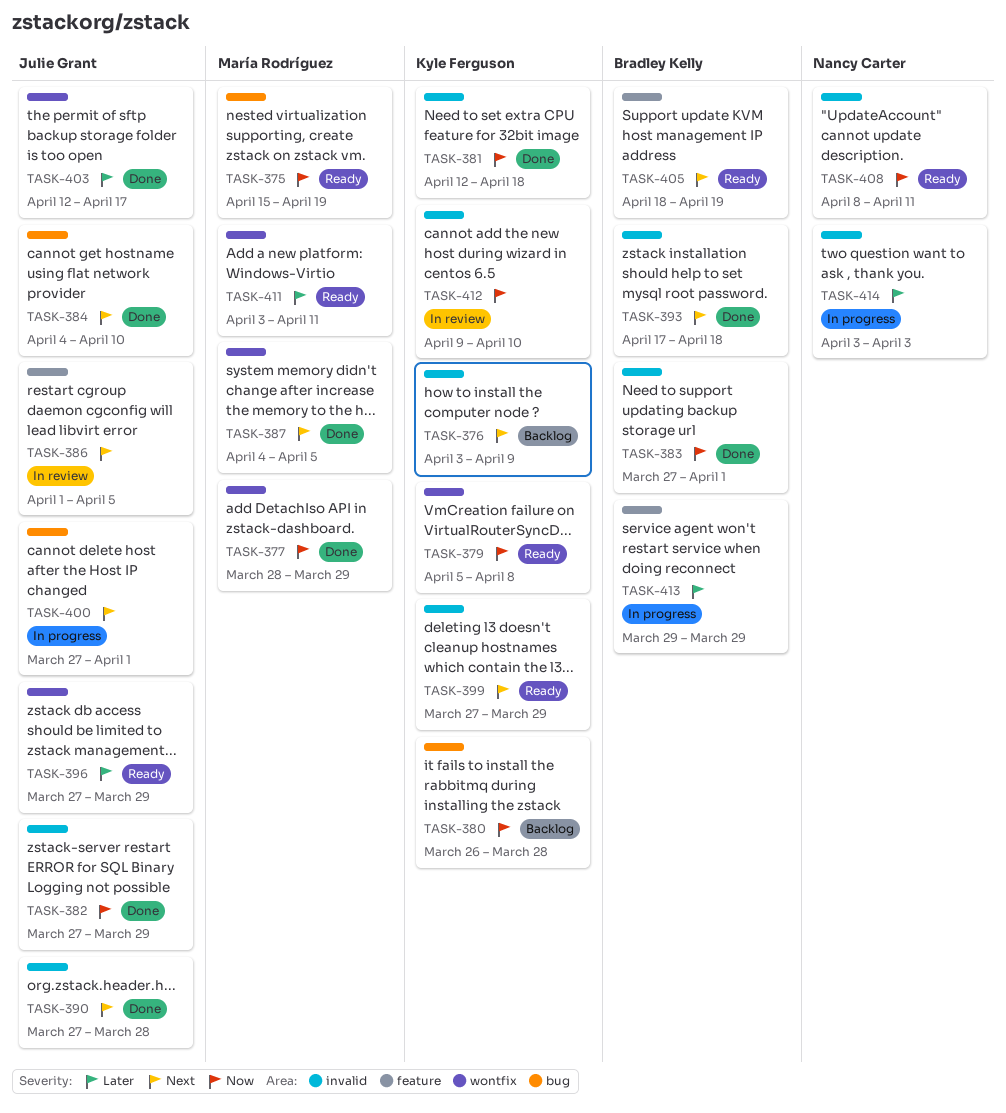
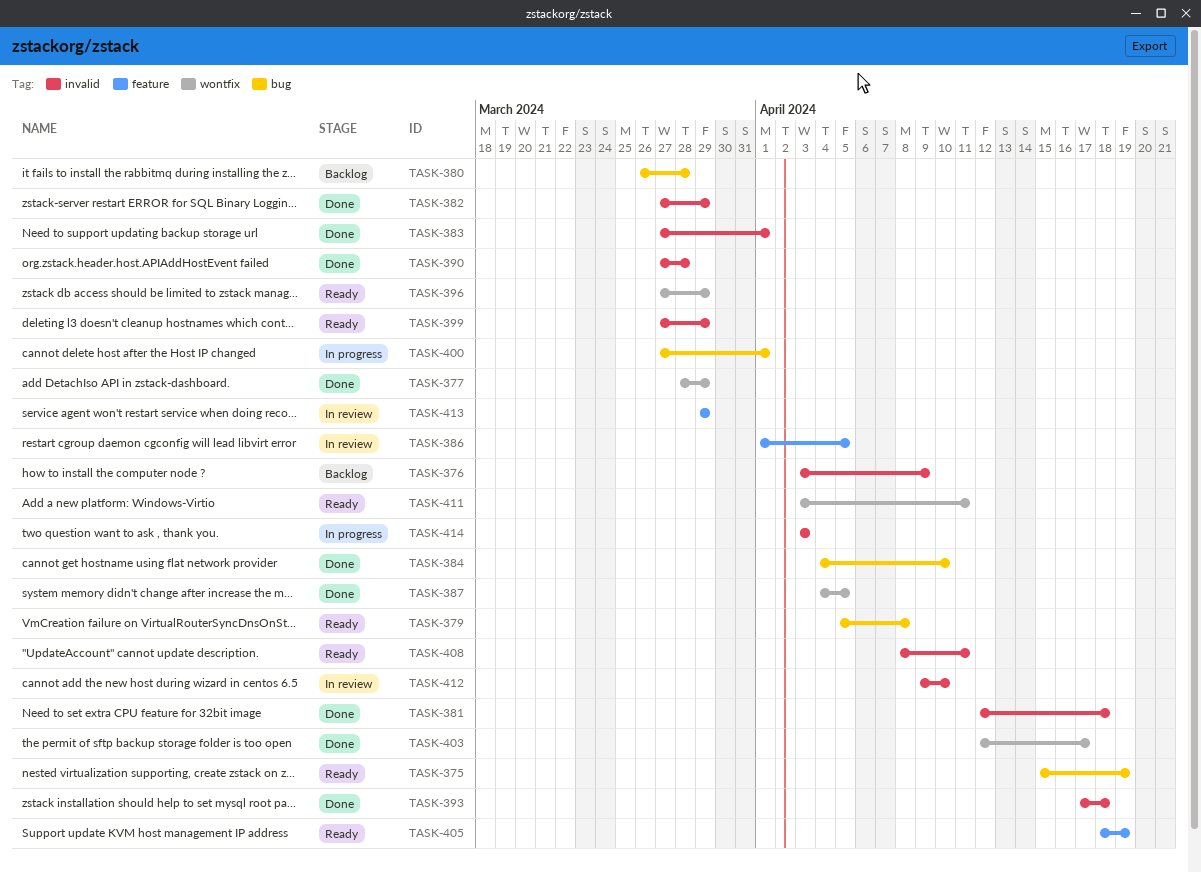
TASK-379, label: wontfix -> bug
TASK-413, status: In progress -> In review

